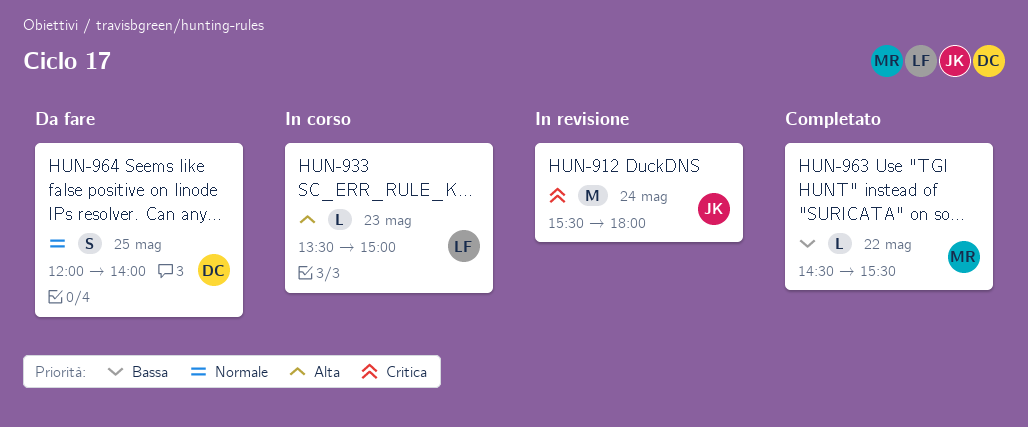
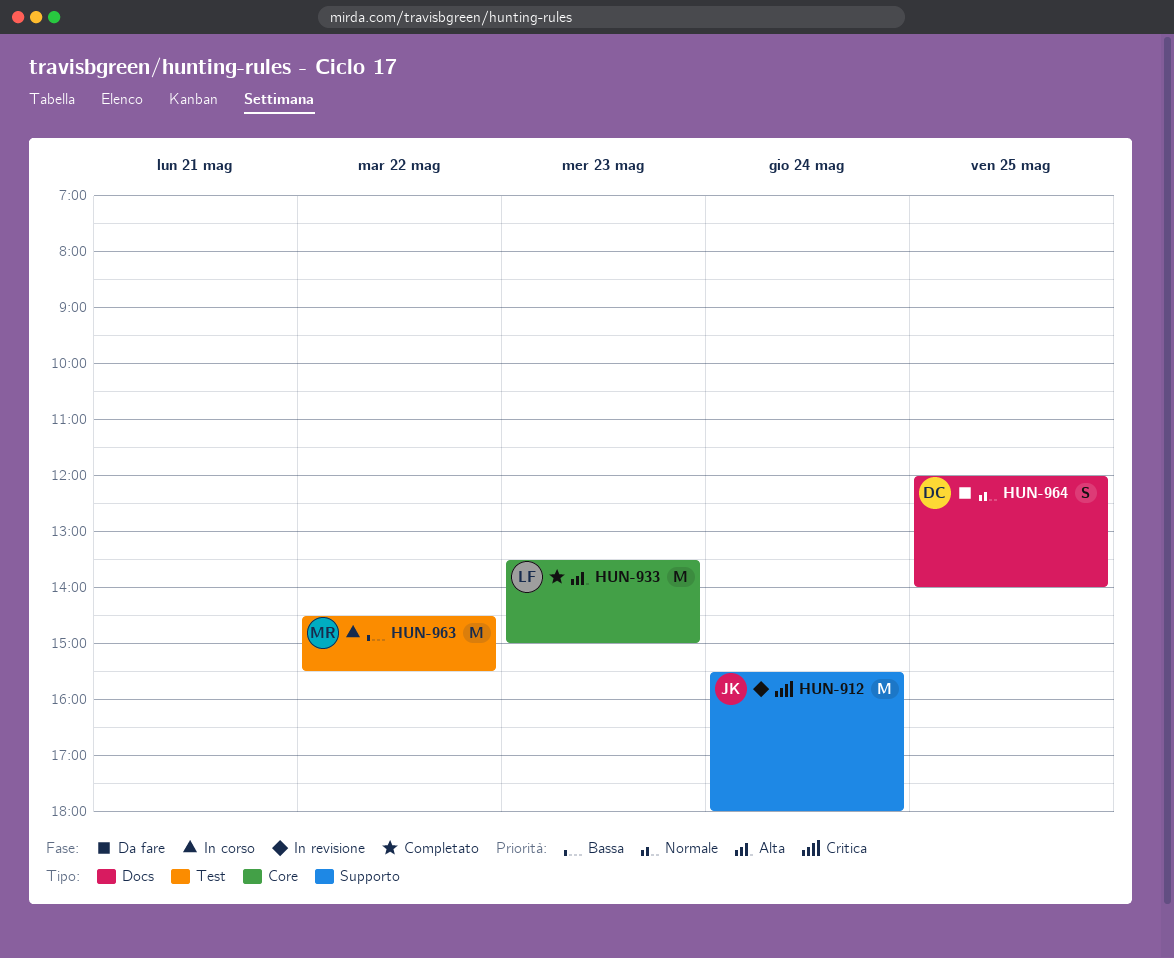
HUN-933, status: In corso -> Completato
HUN-933, estimate: L -> M
HUN-963, status: Completato -> In corso
HUN-963, estimate: L -> M

